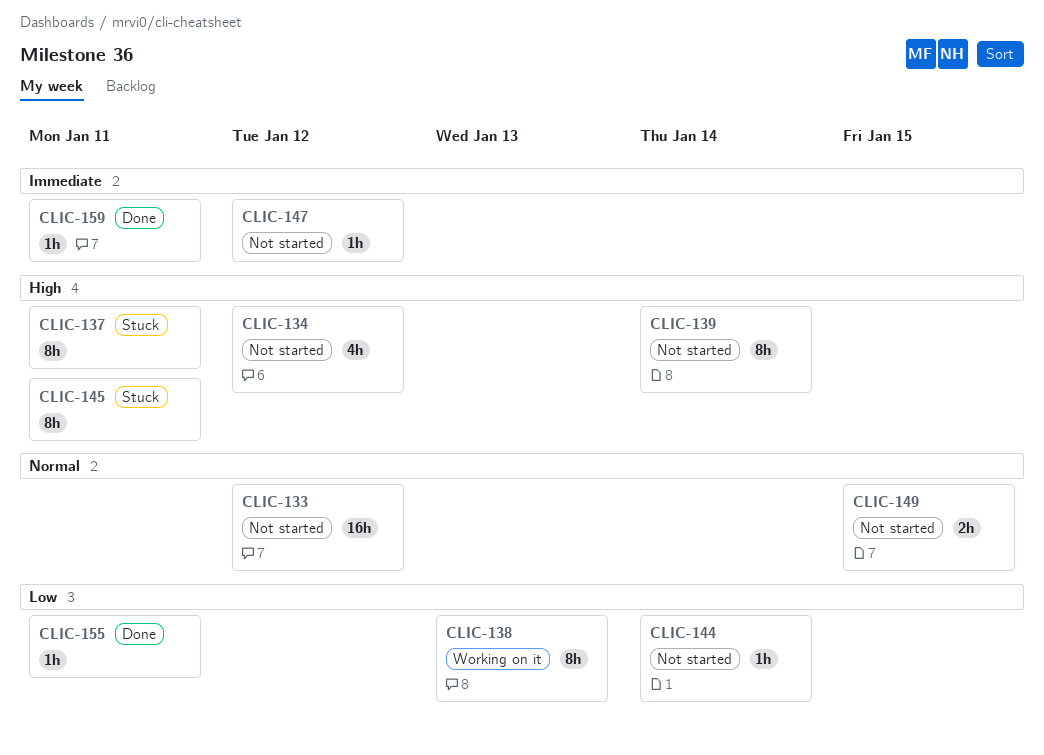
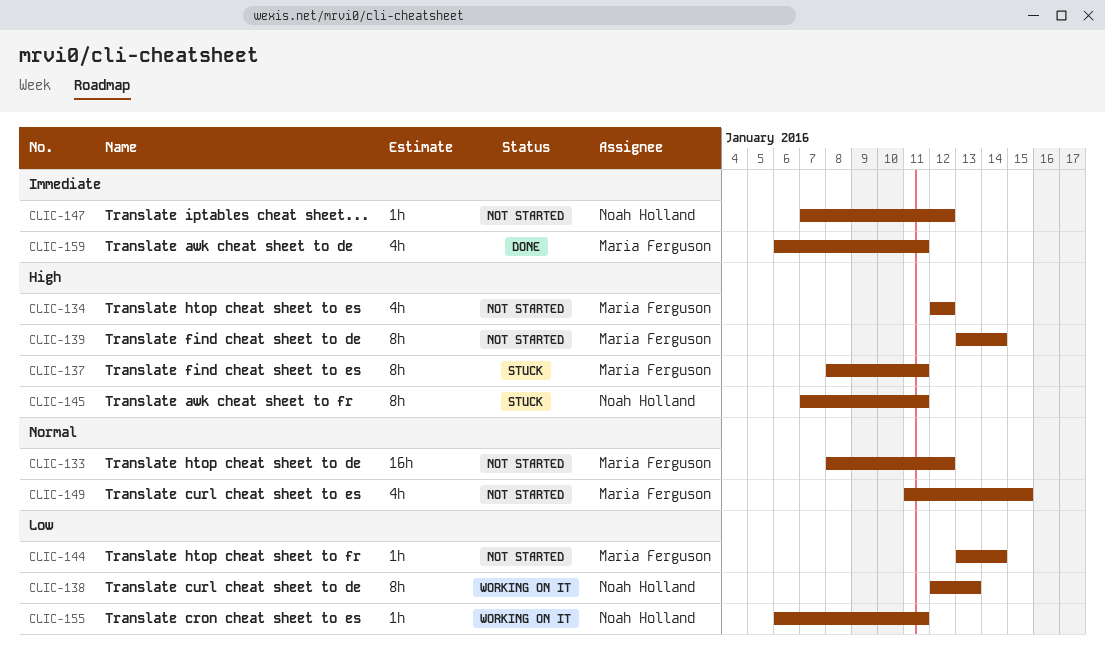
CLIC-149, estimate: 2h -> 4h
CLIC-155, status: Done -> Working on it
CLIC-159, estimate: 1h -> 4h

